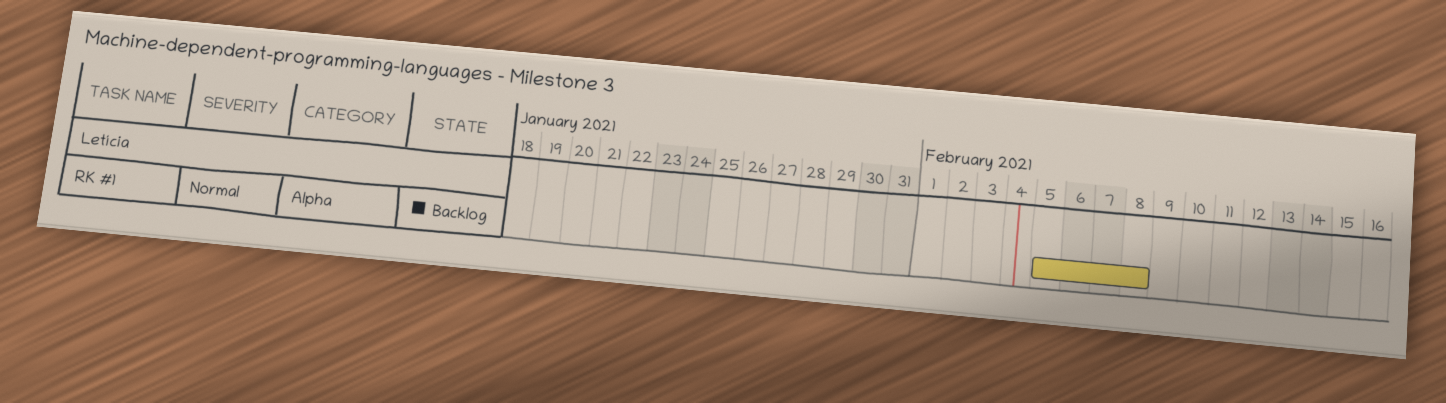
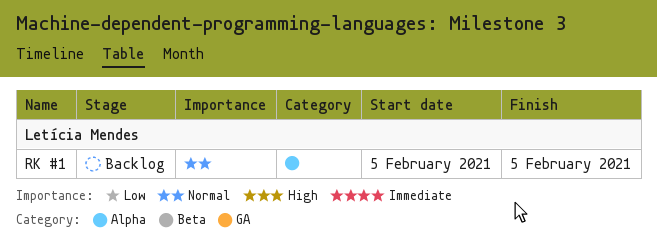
RK #1, due: Feb 8 -> Feb 5

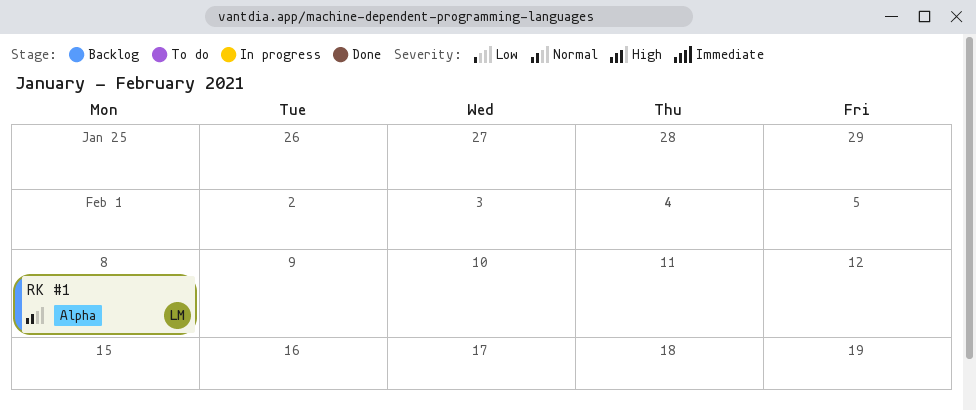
RK #1, due: Feb 5 -> Feb 8

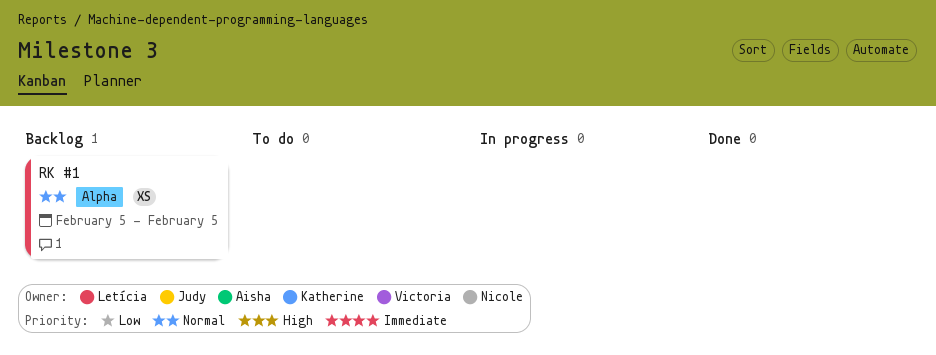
RK #1, due: Feb 8 -> Feb 5

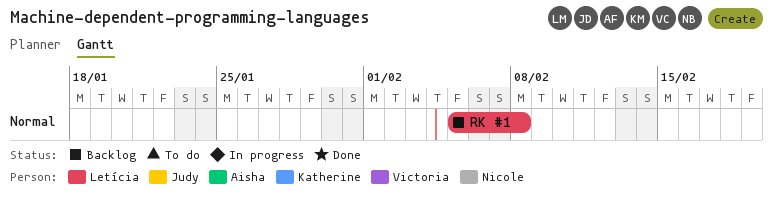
RK #1, due: Feb 5 -> Feb 8

